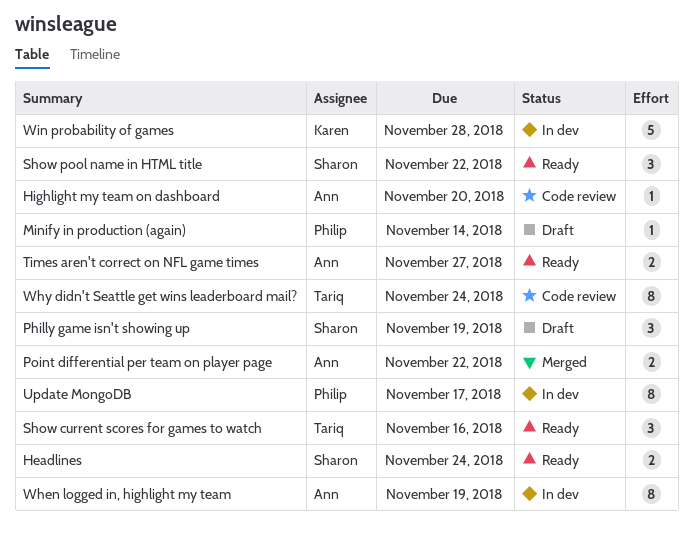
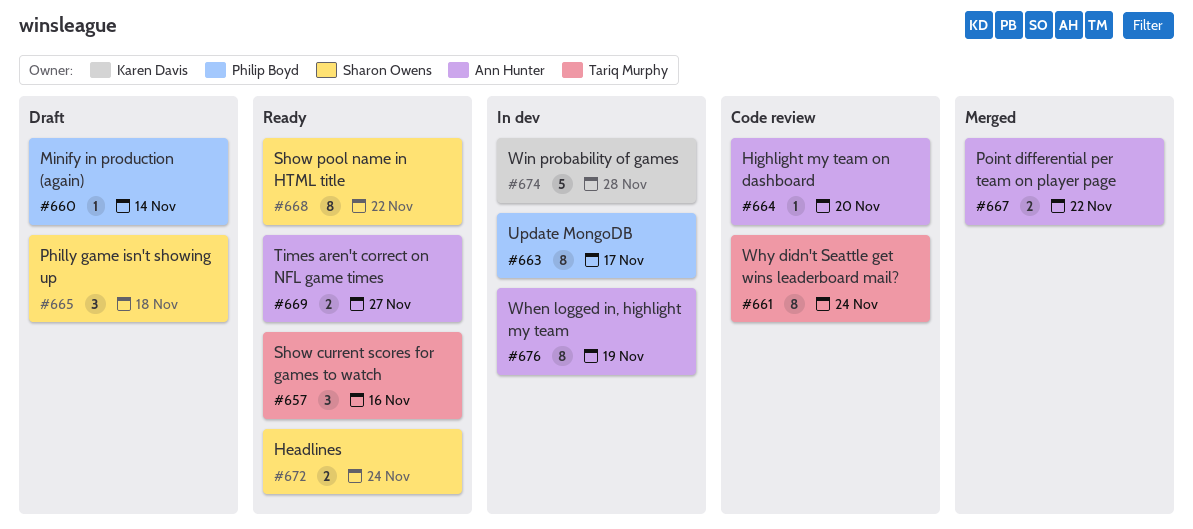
Philly game isn't showing up, due: Nov 19 -> Nov 18
Show pool name in HTML title, estimate: 3 -> 8

